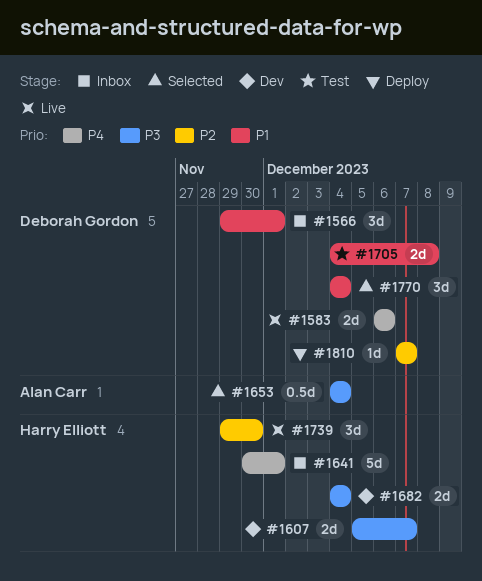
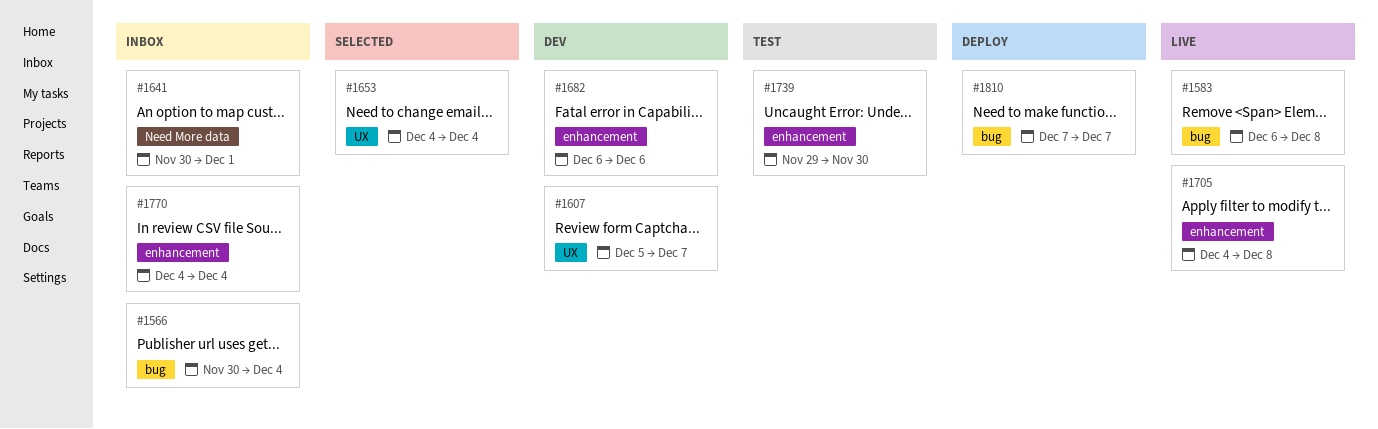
#1566, start: Nov 29 -> Nov 30
#1566, due: Dec 1 -> Dec 4
#1583, due: Dec 6 -> Dec 8
#1682, start: Dec 4 -> Dec 6
#1682, due: Dec 4 -> Dec 6
#1705, status: Test -> Live
#1739, status: Live -> Test
#1770, status: Selected -> Inbox

